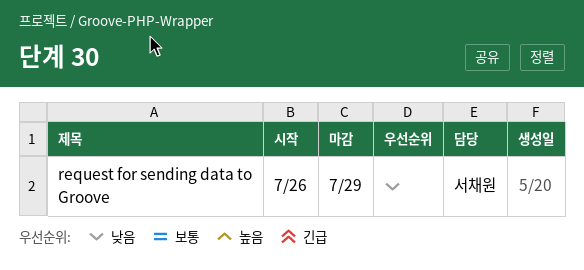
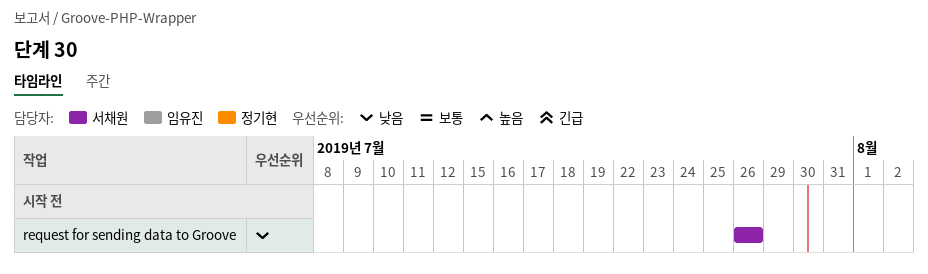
request for sending data to Groove, due: Jul 29 -> Jul 26

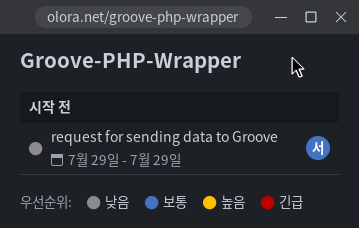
request for sending data to Groove, start: Jul 26 -> Jul 29
request for sending data to Groove, due: Jul 26 -> Jul 29

